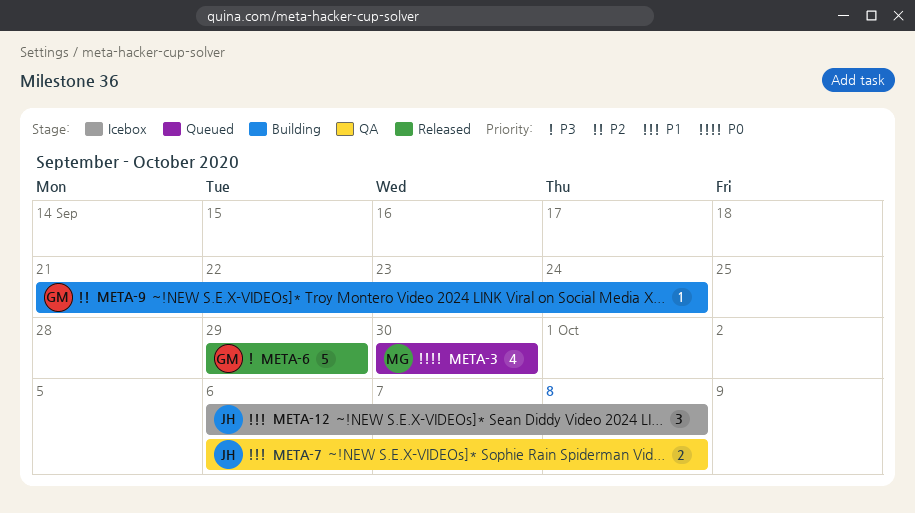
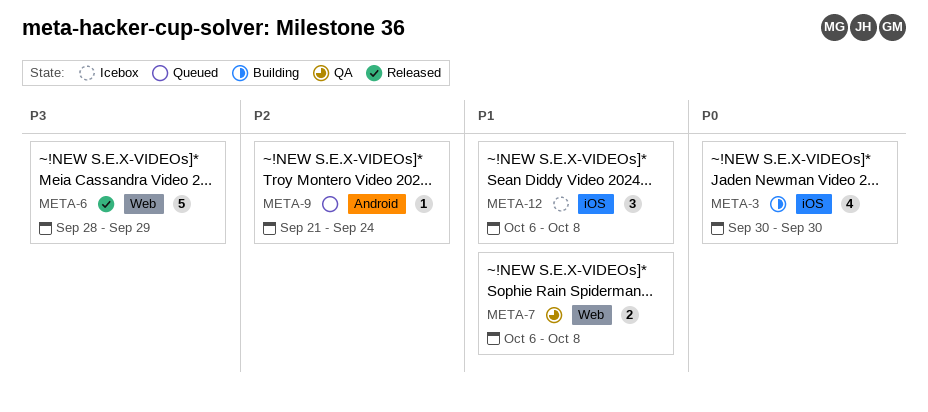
META-3, status: Queued -> Building
META-6, start: Sep 29 -> Sep 28
META-9, status: Building -> Queued

